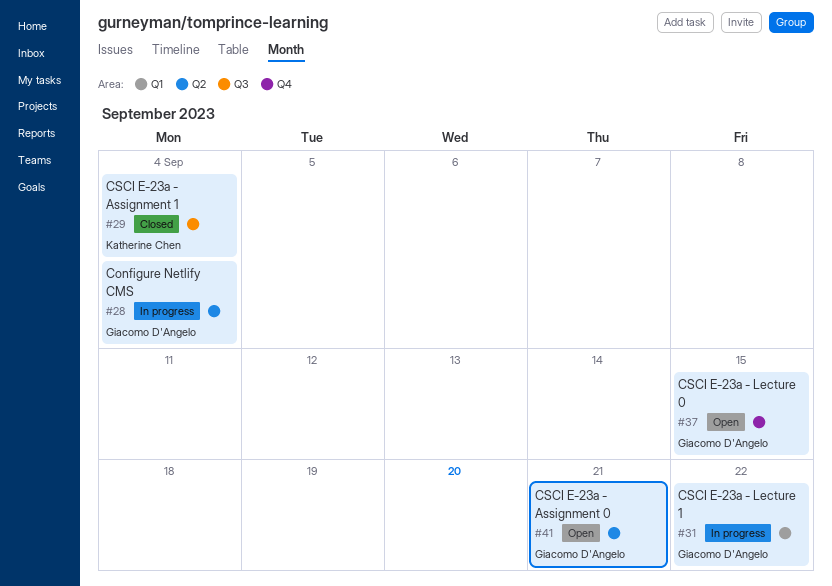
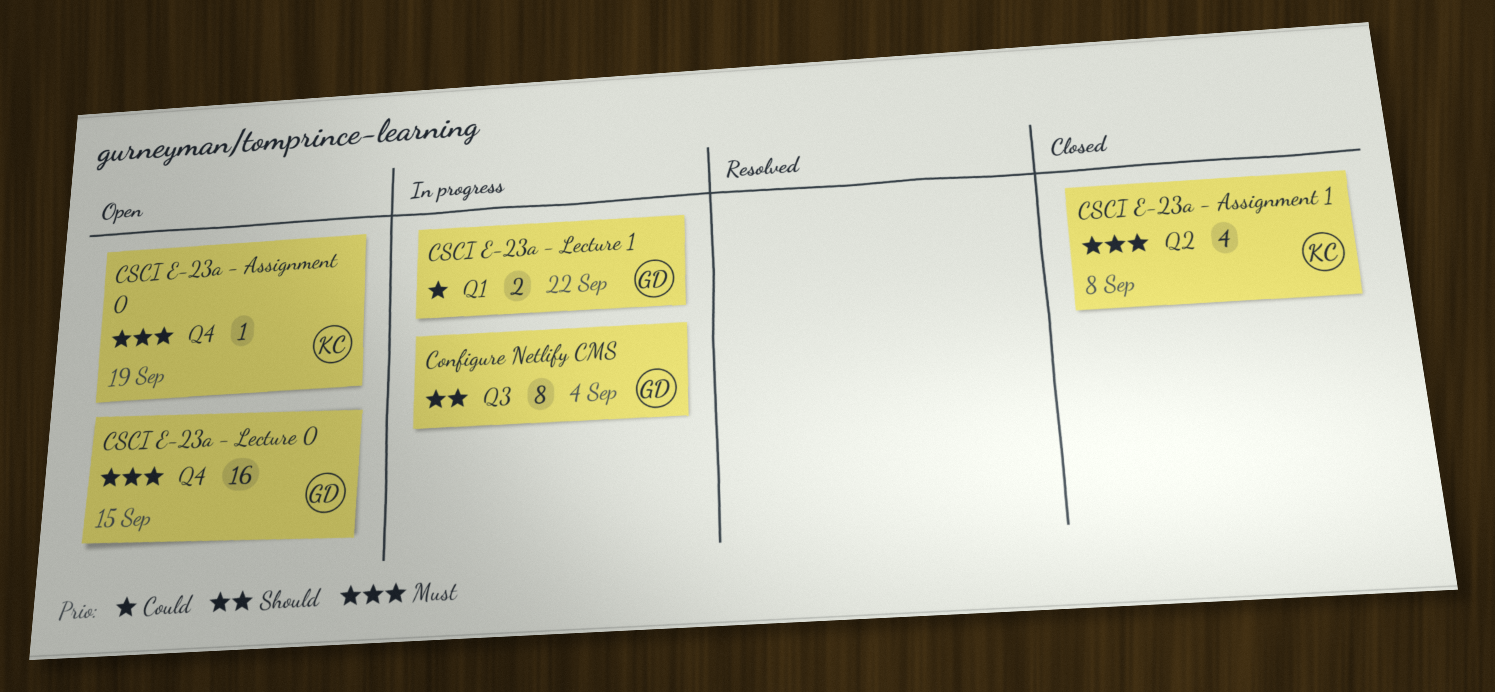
Configure Netlify CMS, label: Q2 -> Q3
CSCI E-23a - Assignment 0, owner: Giacomo D'Angelo -> Katherine Chen
CSCI E-23a - Assignment 0, label: Q2 -> Q4
CSCI E-23a - Assignment 0, due: Sep 21 -> Sep 19
CSCI E-23a - Assignment 1, label: Q3 -> Q2
CSCI E-23a - Assignment 1, due: Sep 4 -> Sep 8

